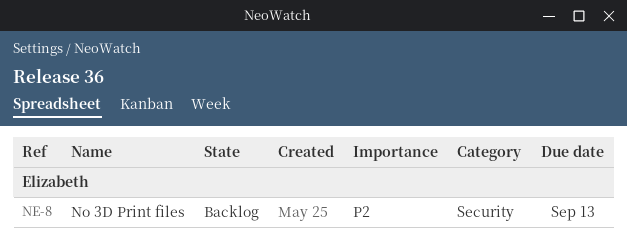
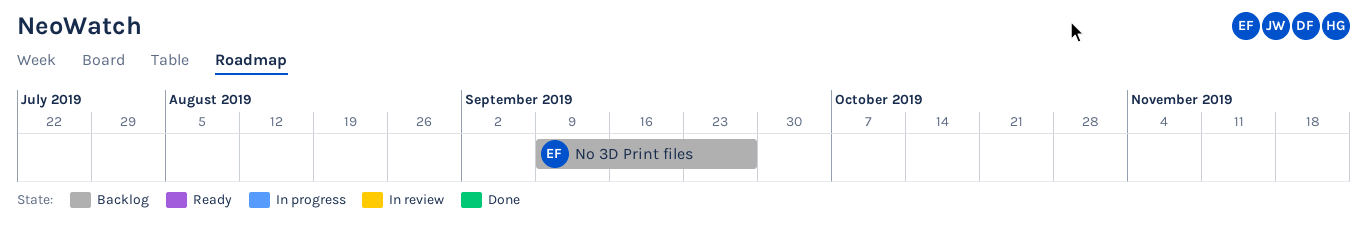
No 3D Print files, due: Sep 13 -> Sep 27

